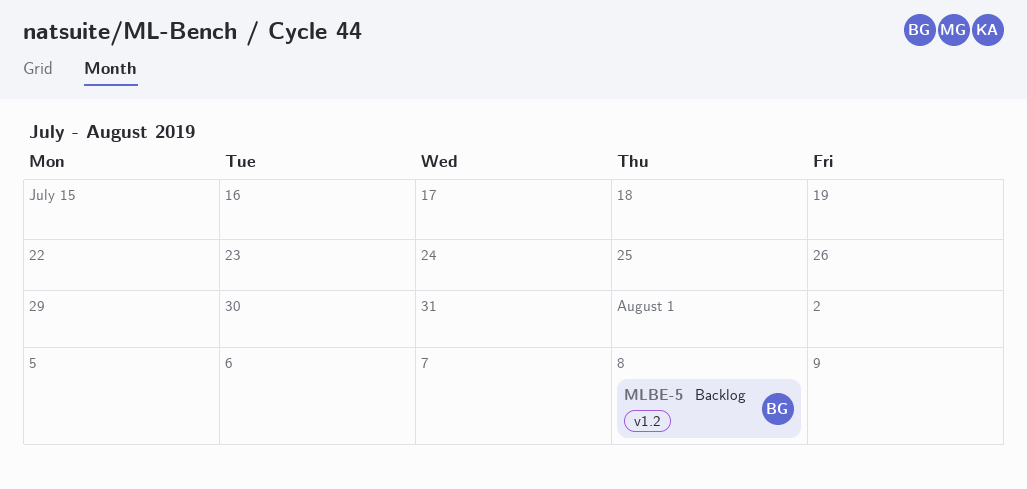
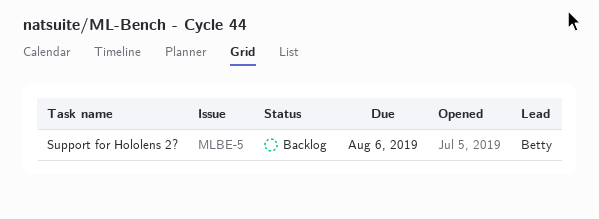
MLBE-5, due: Aug 8 -> Aug 6

